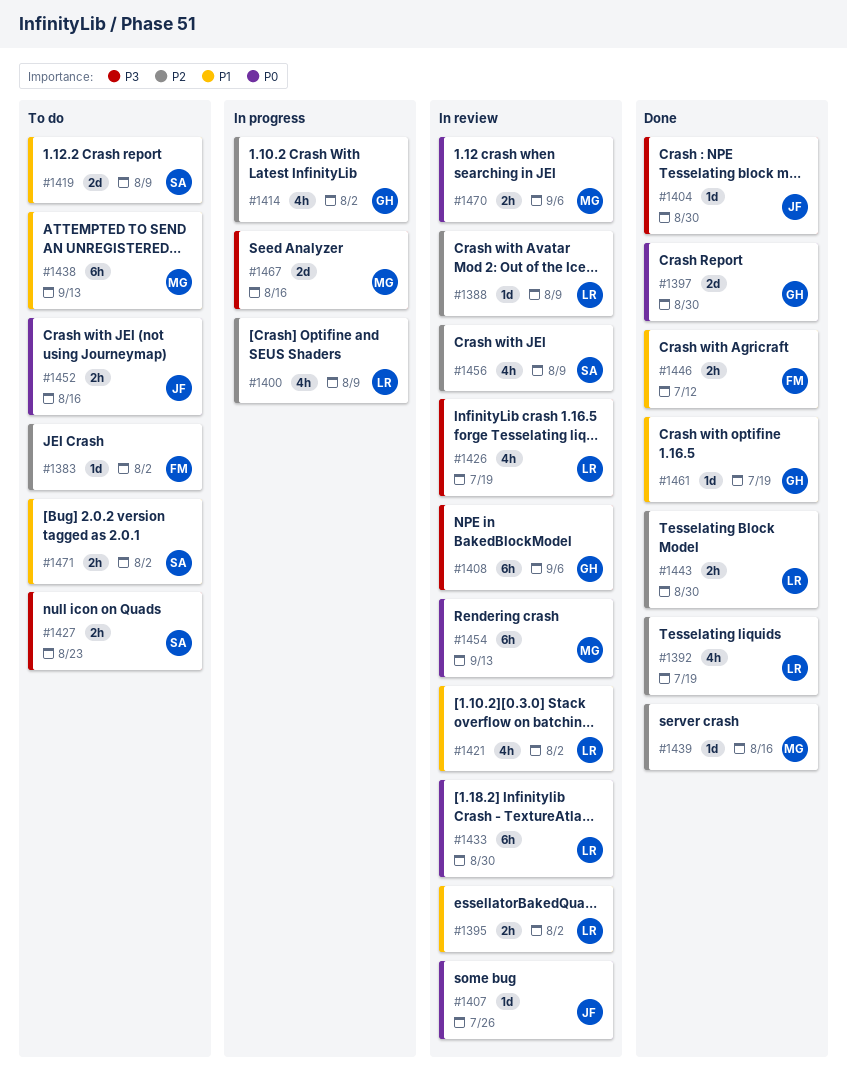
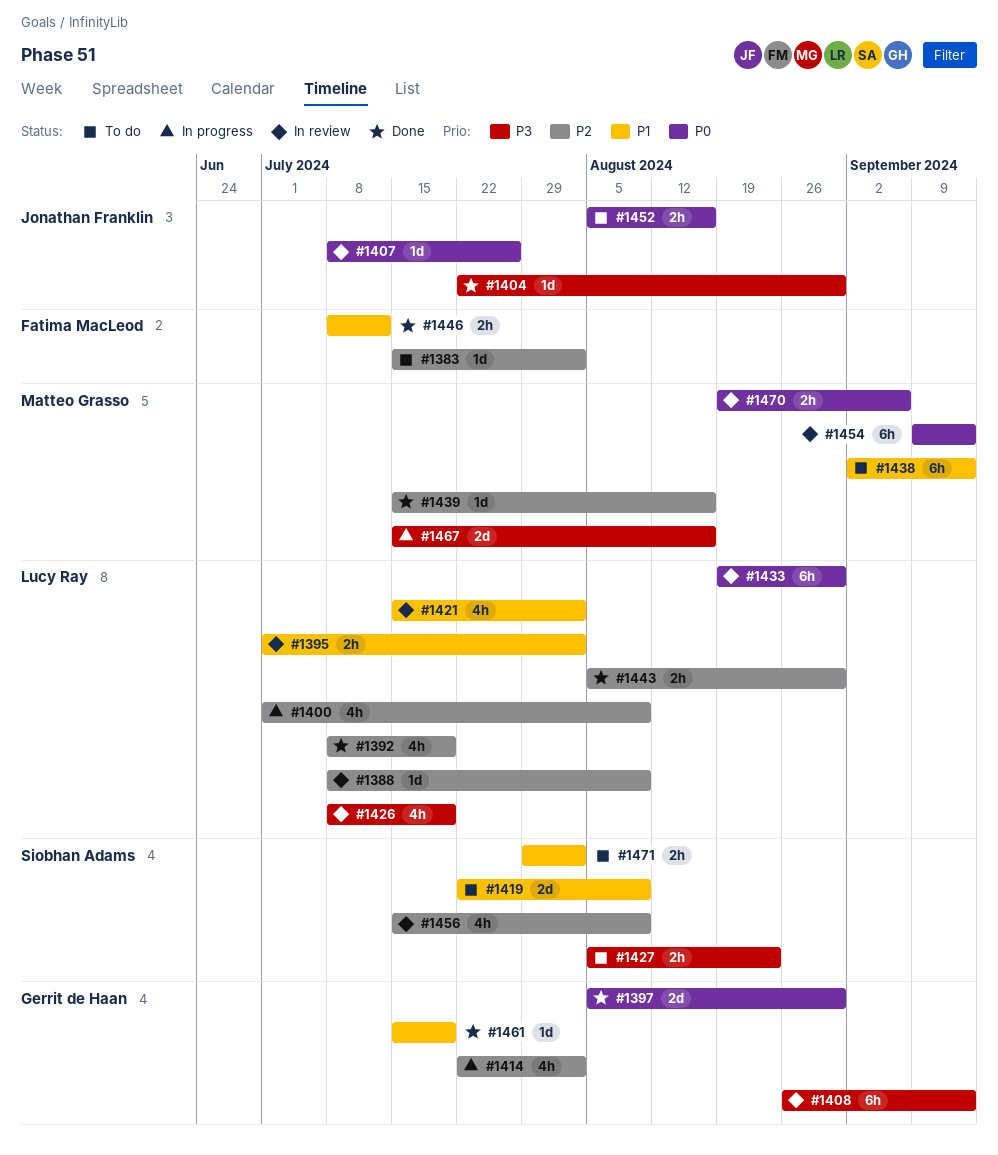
#1408, due: Sep 6 -> Sep 13

